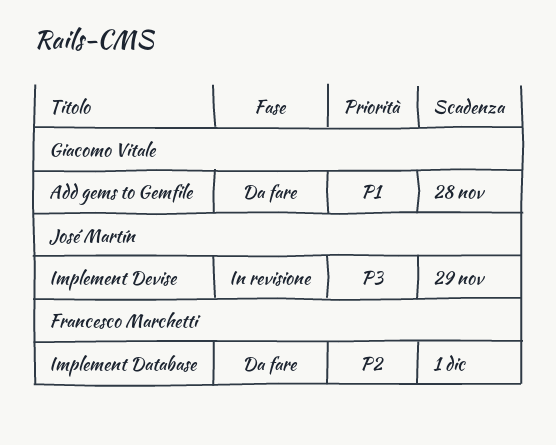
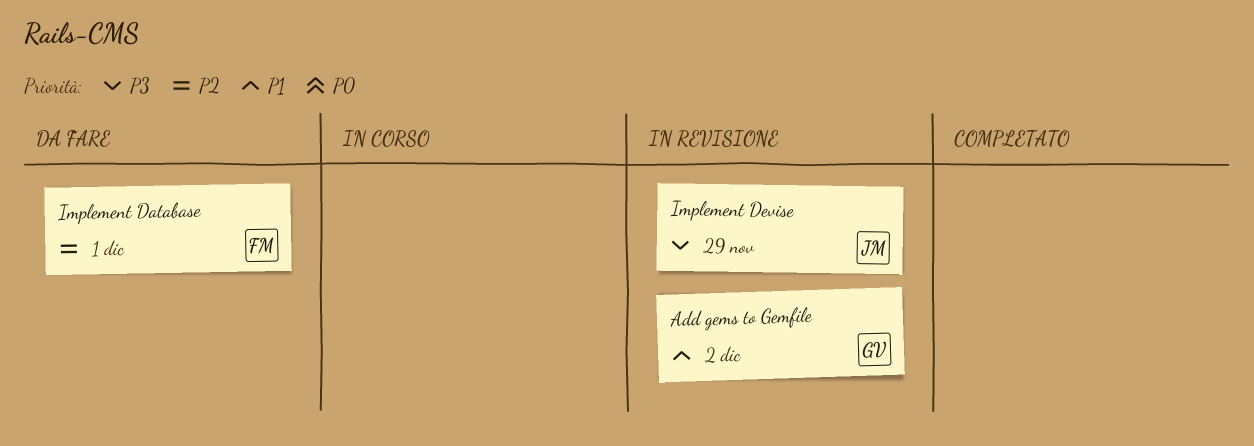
Add gems to Gemfile, status: Da fare -> In revisione
Add gems to Gemfile, due: Nov 28 -> Dec 2

